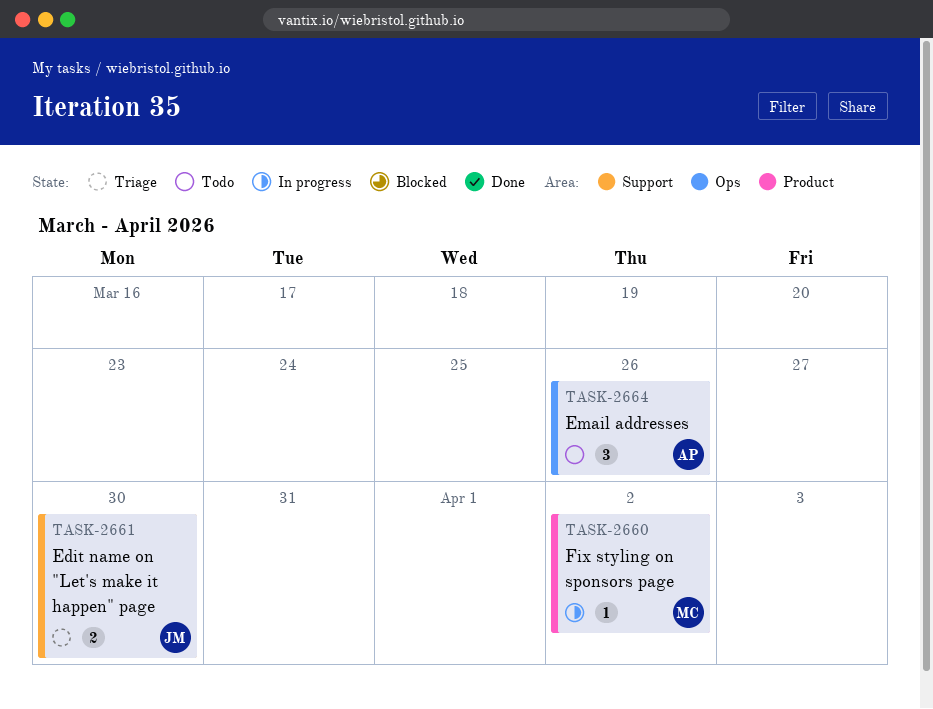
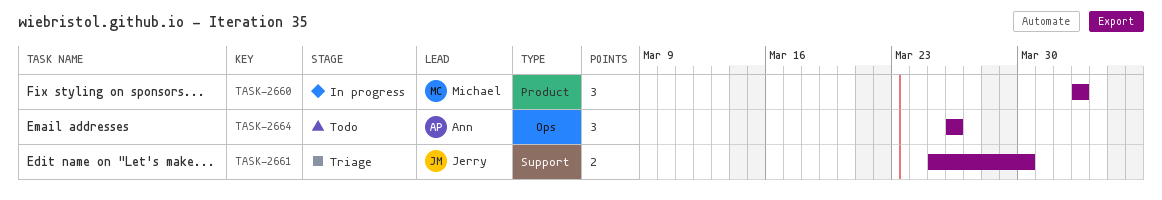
TASK-2660, estimate: 1 -> 3

